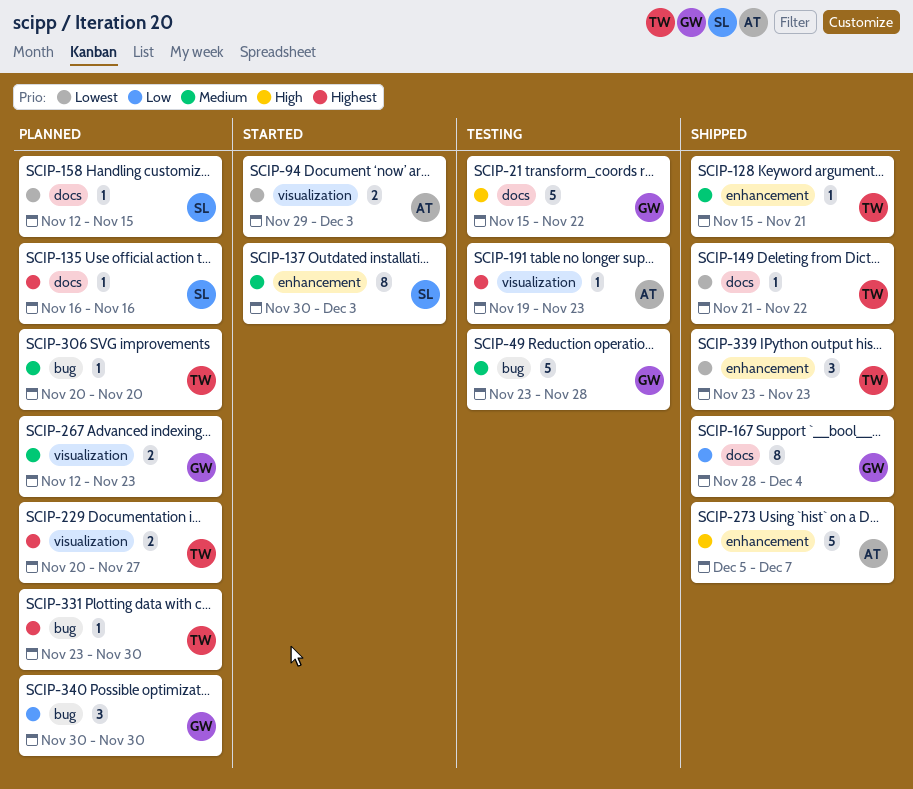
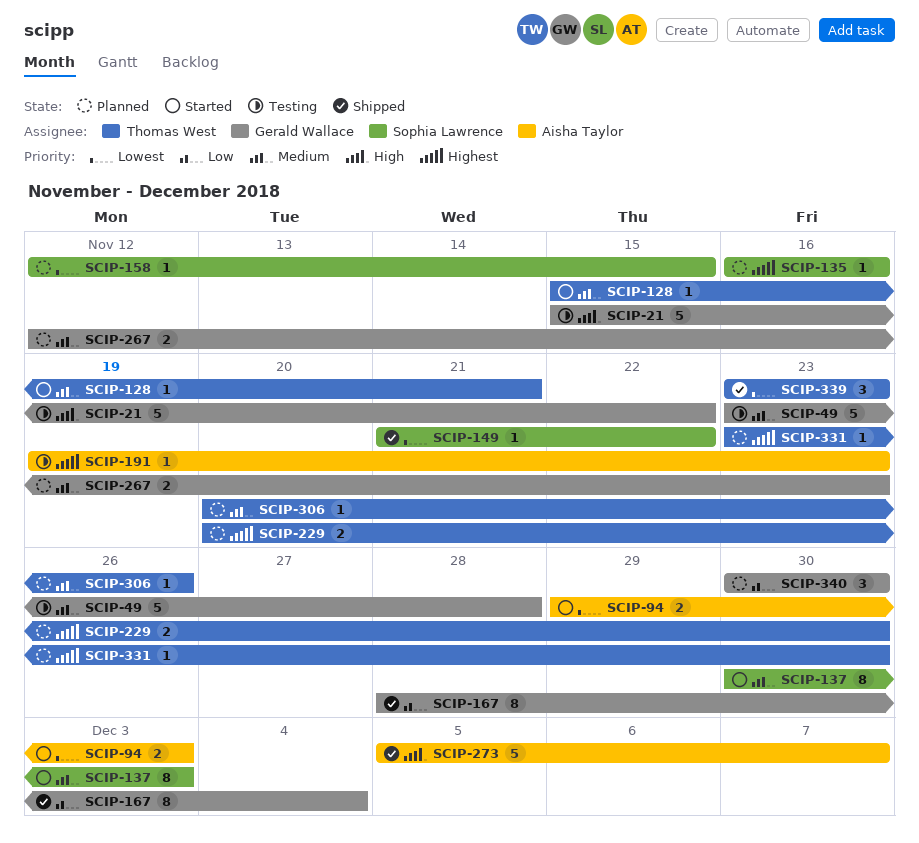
SCIP-128, status: Shipped -> Started
SCIP-149, owner: Thomas West -> Sophia Lawrence
SCIP-229, due: Nov 27 -> Nov 30
SCIP-306, due: Nov 20 -> Nov 26

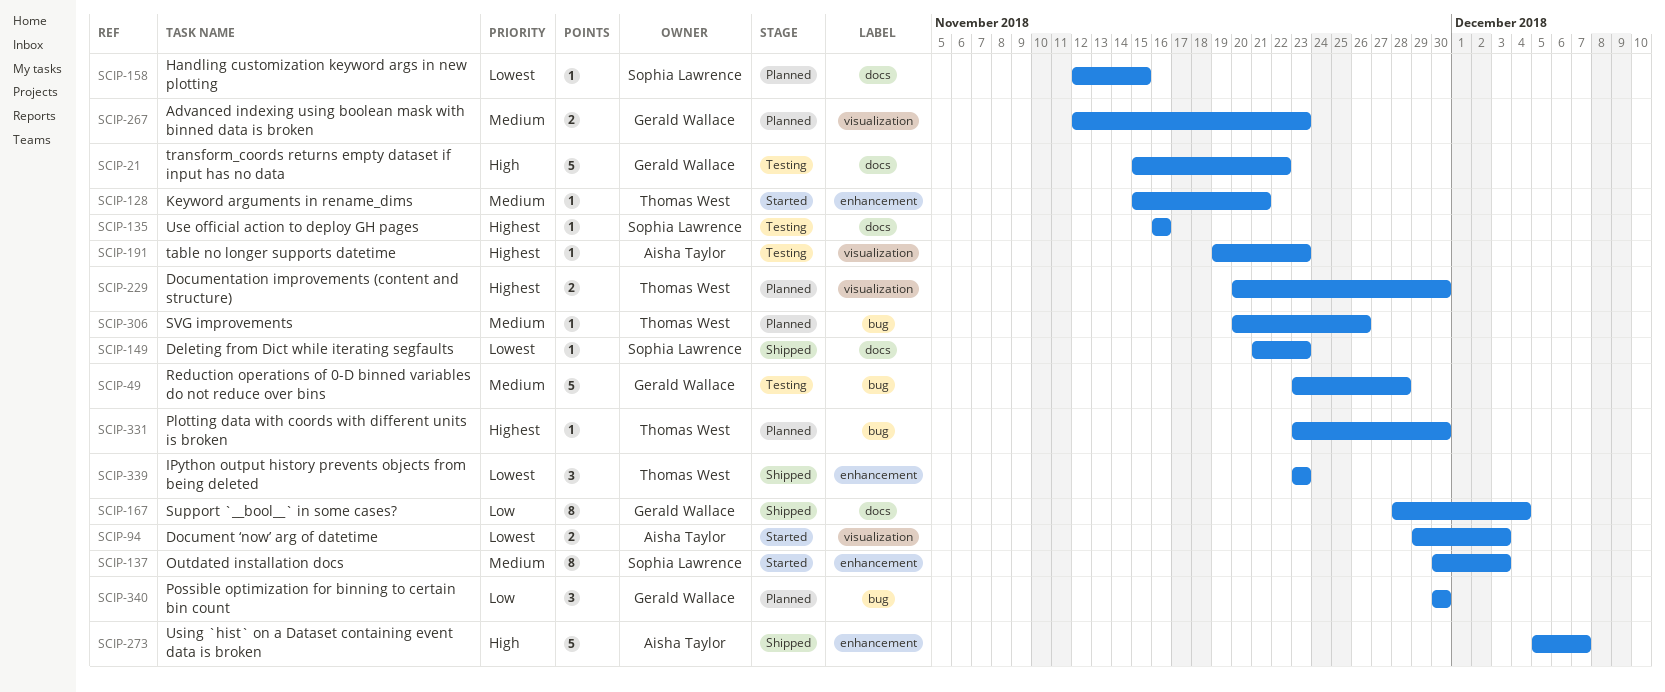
SCIP-135, status: Planned -> Testing
SCIP-149, due: Nov 22 -> Nov 23

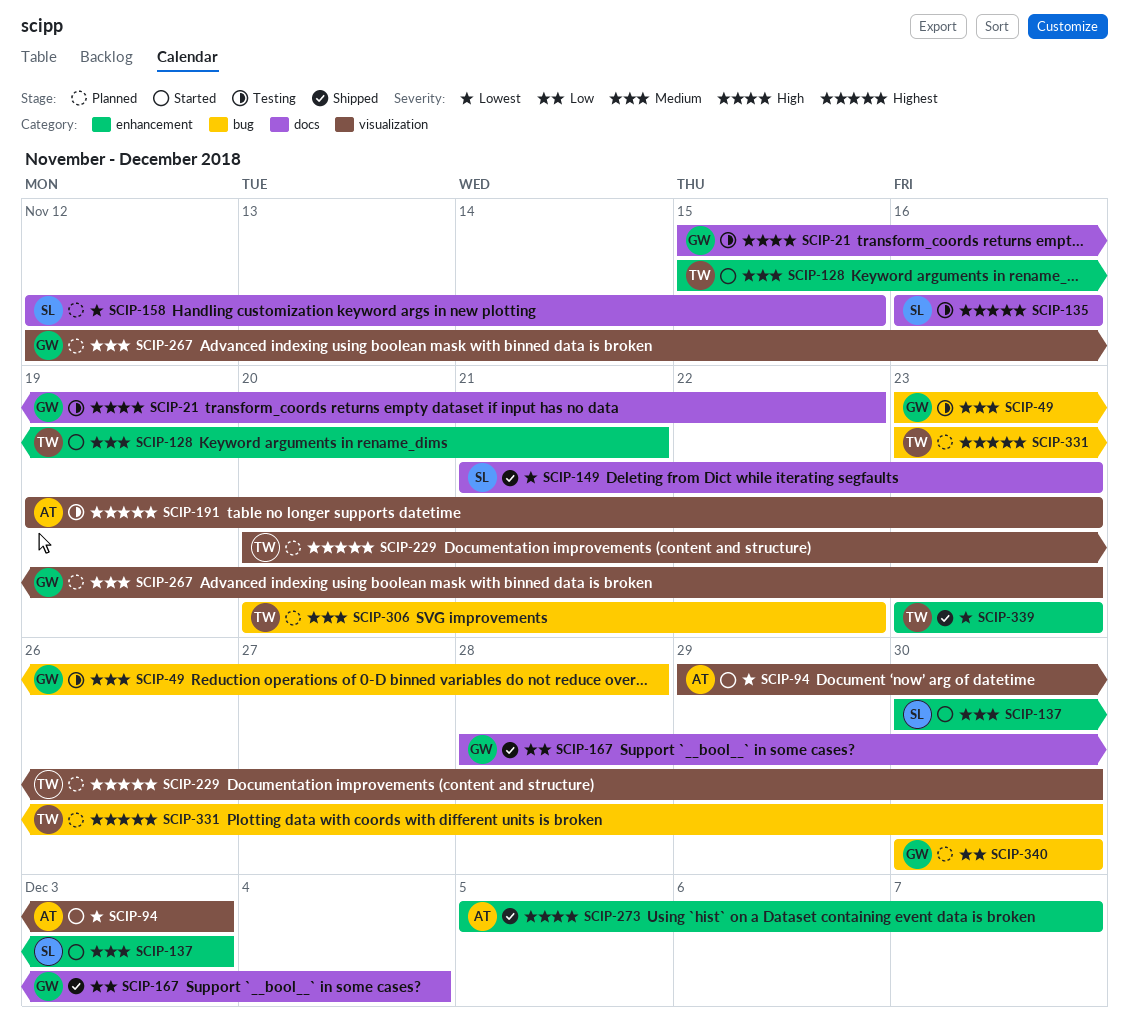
SCIP-306, due: Nov 26 -> Nov 22

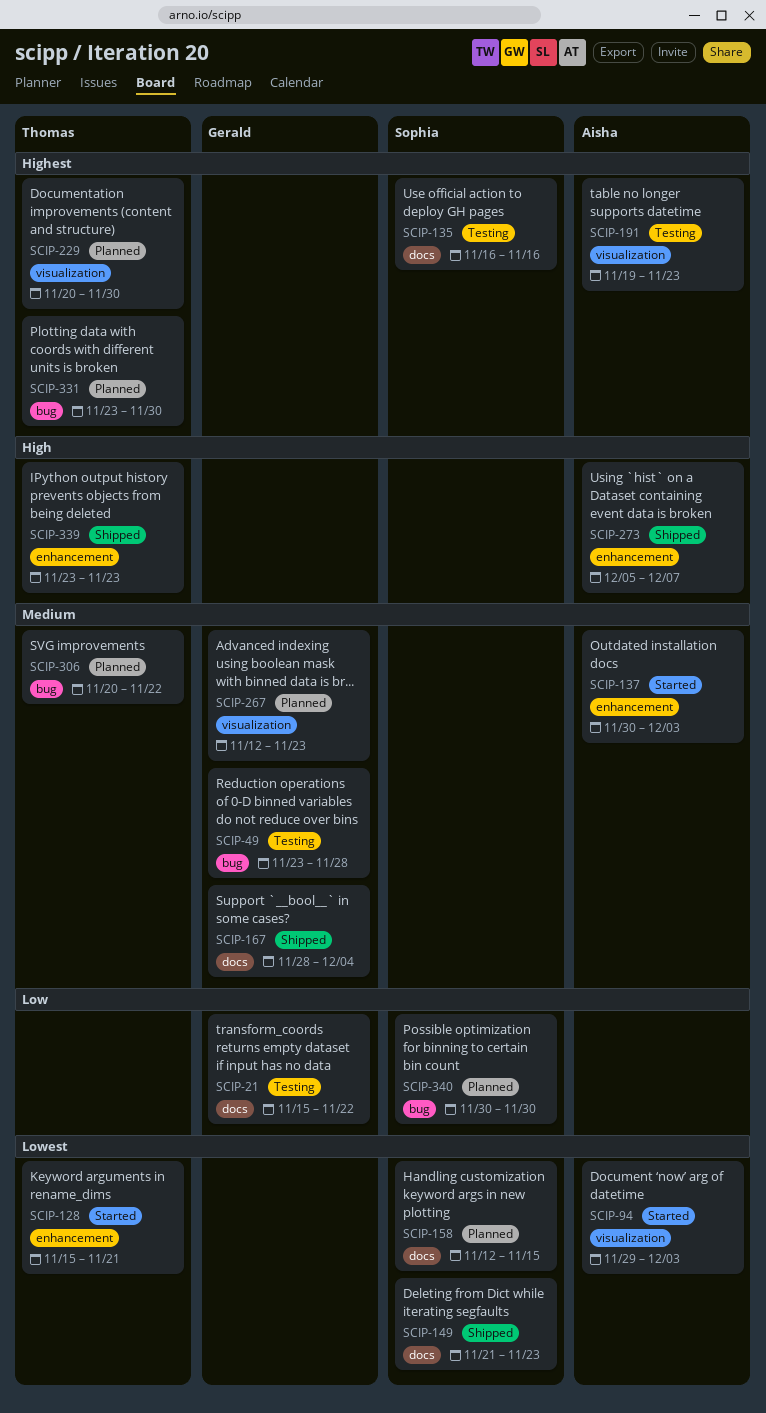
SCIP-21, priority: High -> Low
SCIP-128, priority: Medium -> Lowest
SCIP-137, owner: Sophia -> Aisha
SCIP-167, priority: Low -> Medium
SCIP-339, priority: Lowest -> High
SCIP-340, owner: Gerald -> Sophia

